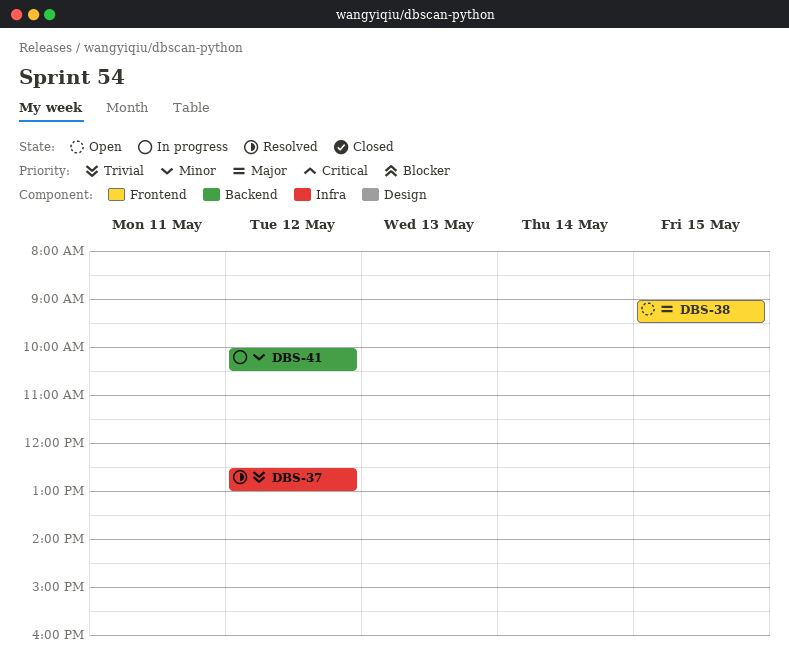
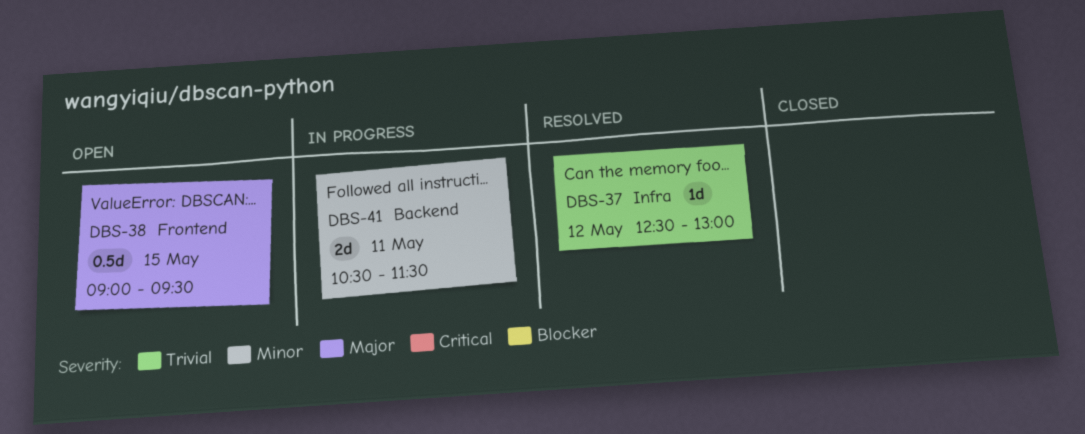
DBS-41, day: May 12 -> May 11
DBS-41, begins: 10:00 -> 10:30
DBS-41, ends: 10:30 -> 11:30

